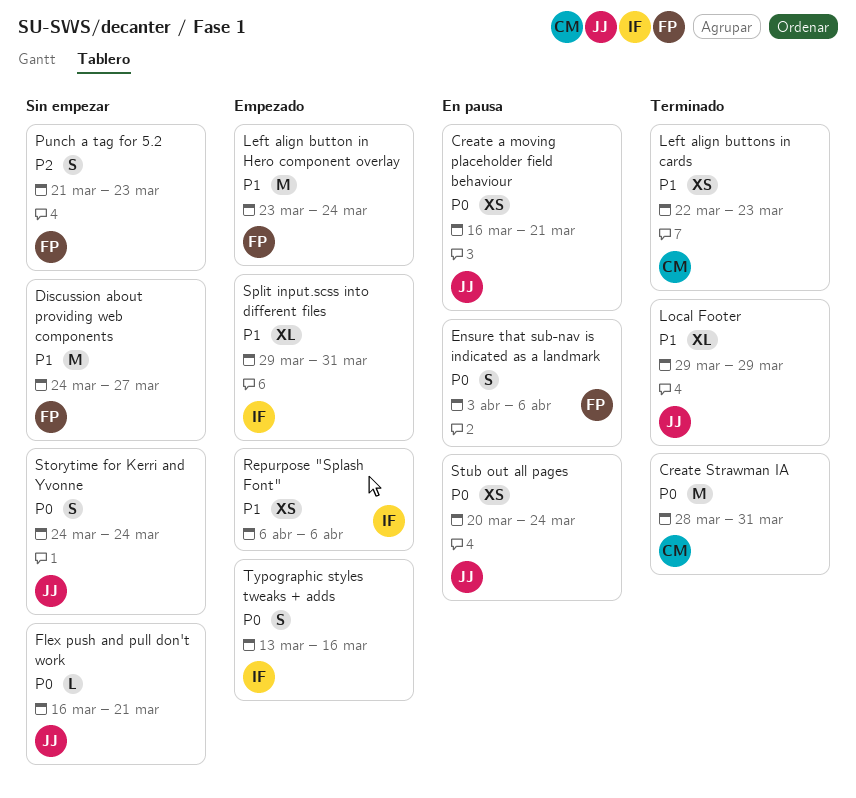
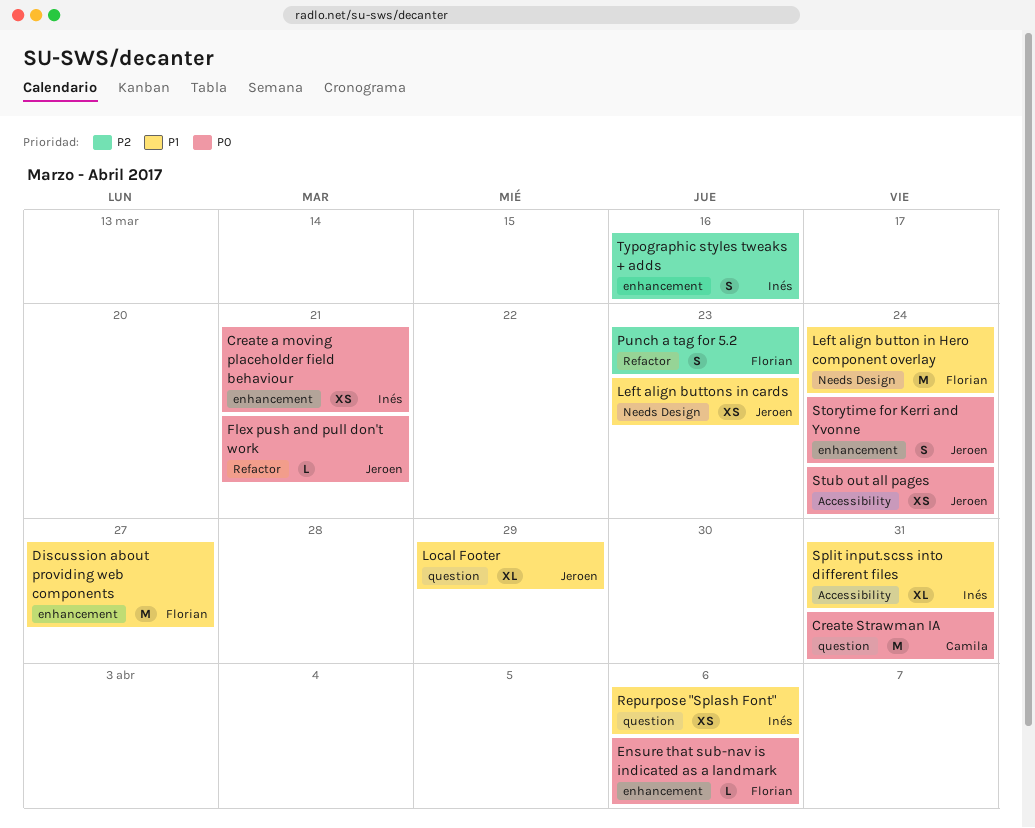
Create a moving placeholder field behaviour, owner: Jeroen -> Inés
Ensure that sub-nav is indicated as a landmark, estimate: S -> L
Left align buttons in cards, owner: Camila -> Jeroen
Typographic styles tweaks + adds, priority: P0 -> P2

